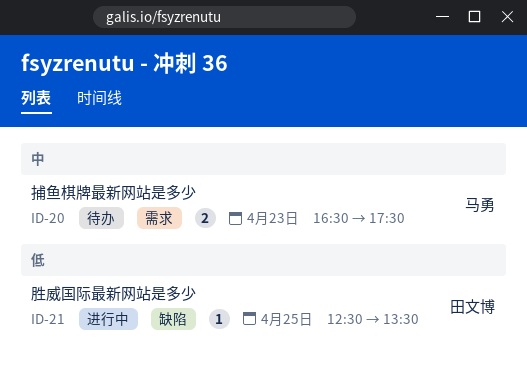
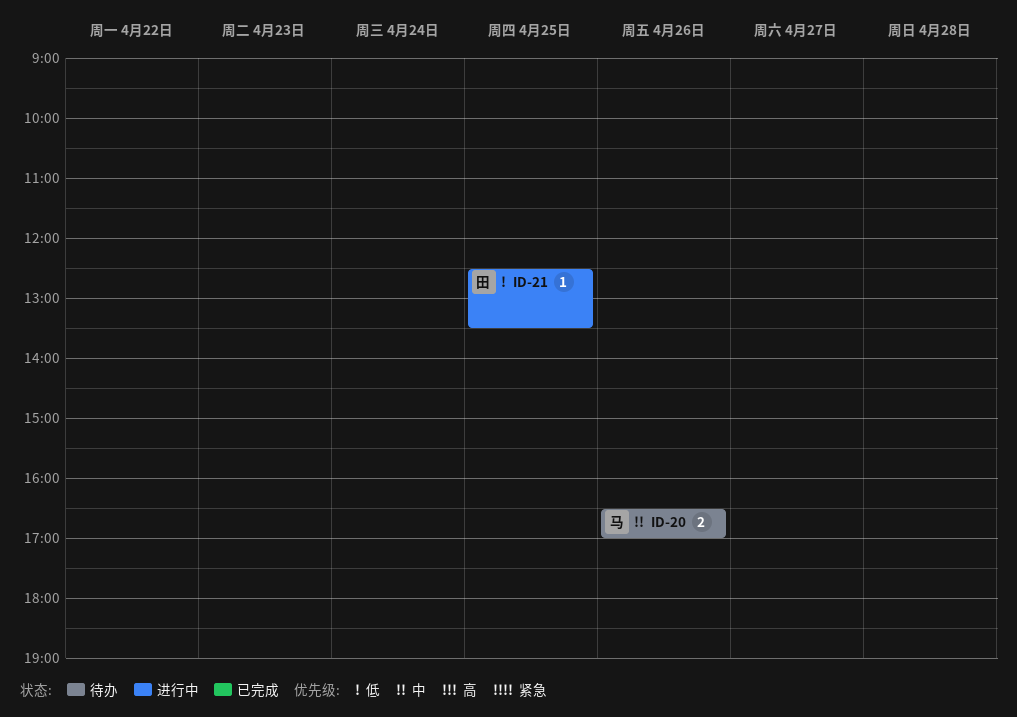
ID-20, day: Apr 23 -> Apr 26
ID-20, ends: 17:30 -> 17:00

